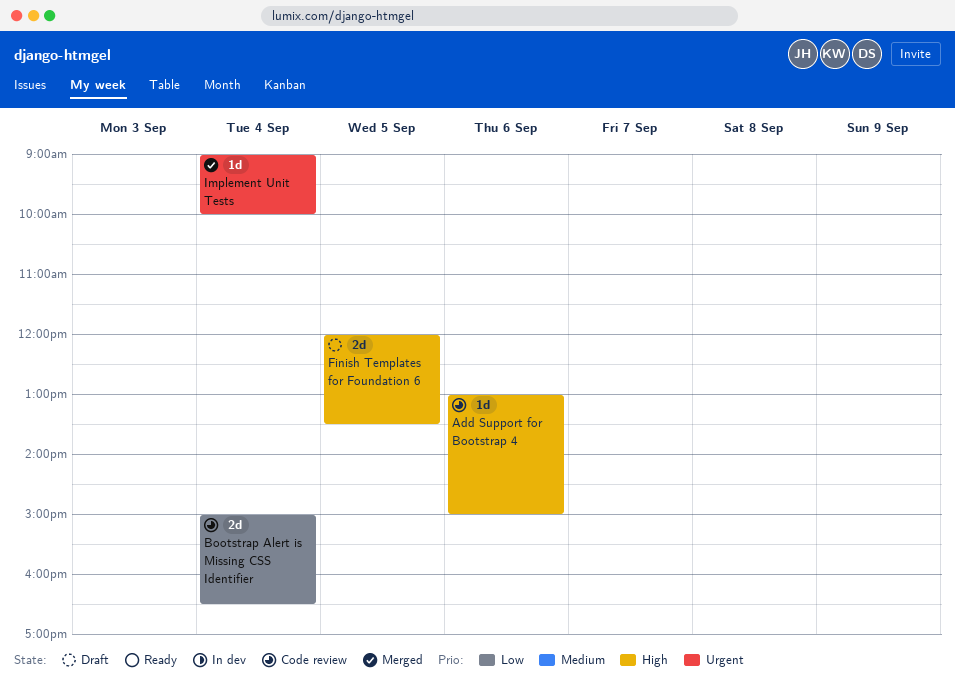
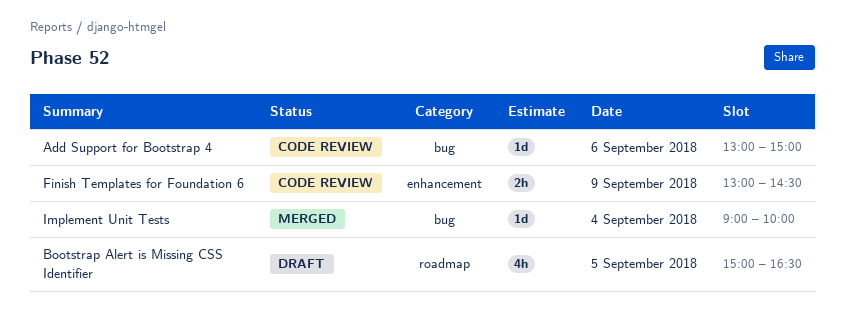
Bootstrap Alert is Missing CSS Identifier, status: Code review -> Draft
Bootstrap Alert is Missing CSS Identifier, estimate: 2d -> 4h
Bootstrap Alert is Missing CSS Identifier, day: Sep 4 -> Sep 5
Finish Templates for Foundation 6, status: Draft -> Code review
Finish Templates for Foundation 6, estimate: 2d -> 2h
Finish Templates for Foundation 6, day: Sep 5 -> Sep 9
Finish Templates for Foundation 6, begins: 12:00 -> 13:00
Finish Templates for Foundation 6, ends: 13:30 -> 14:30

